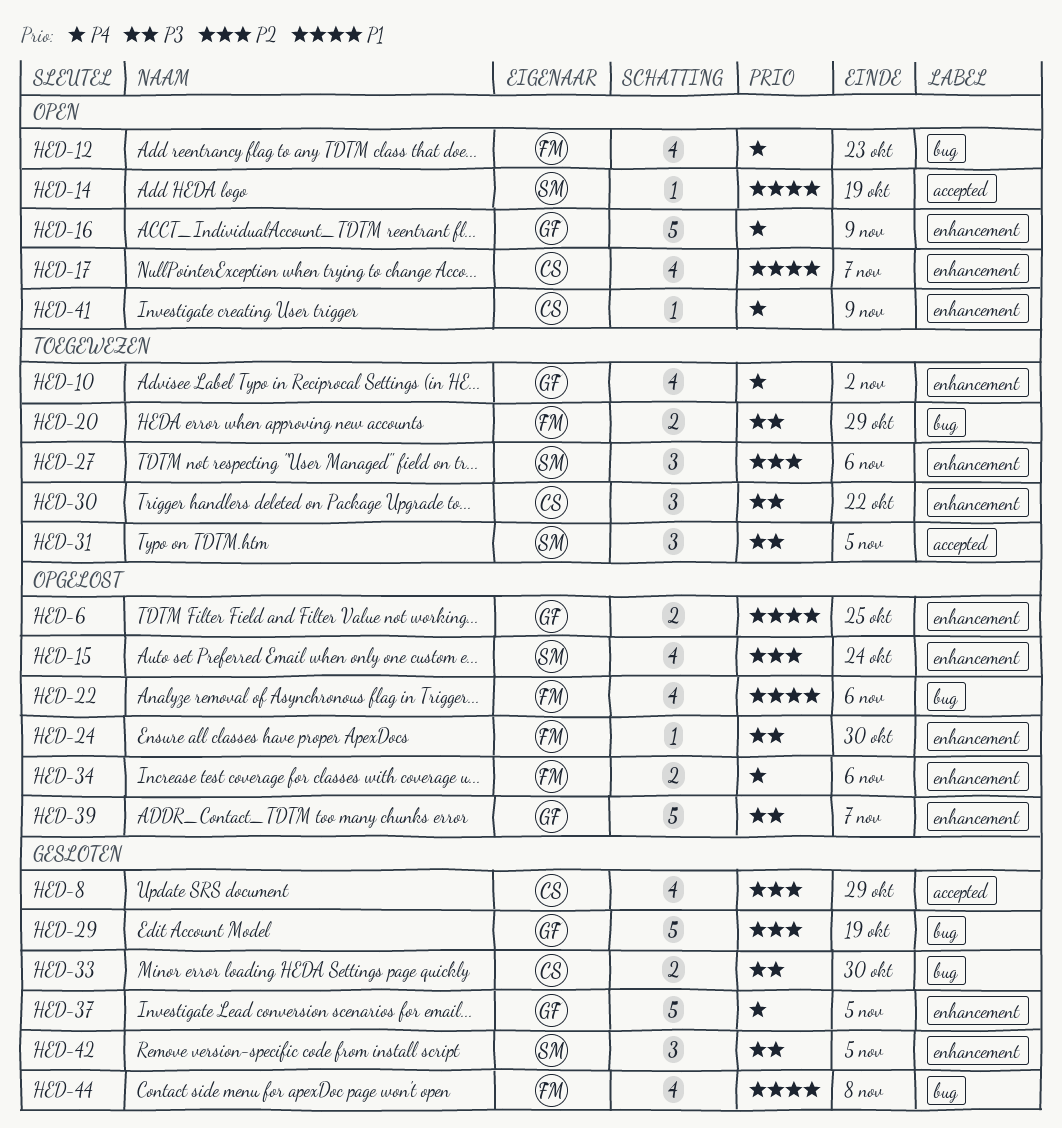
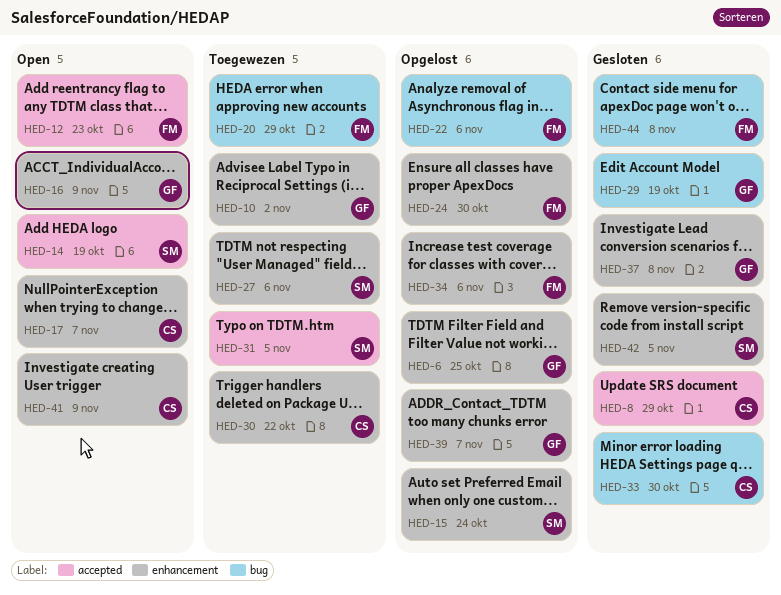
HED-12, label: bug -> accepted
HED-37, due: Nov 5 -> Nov 8

